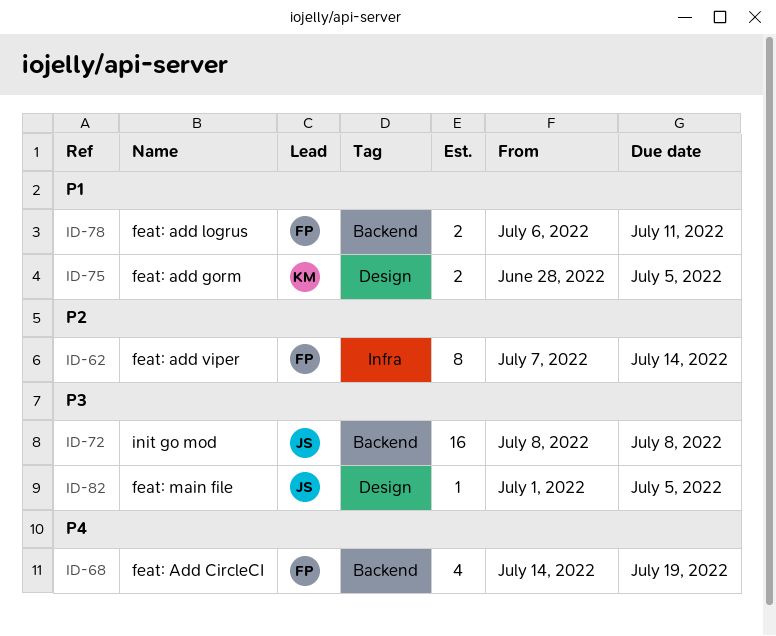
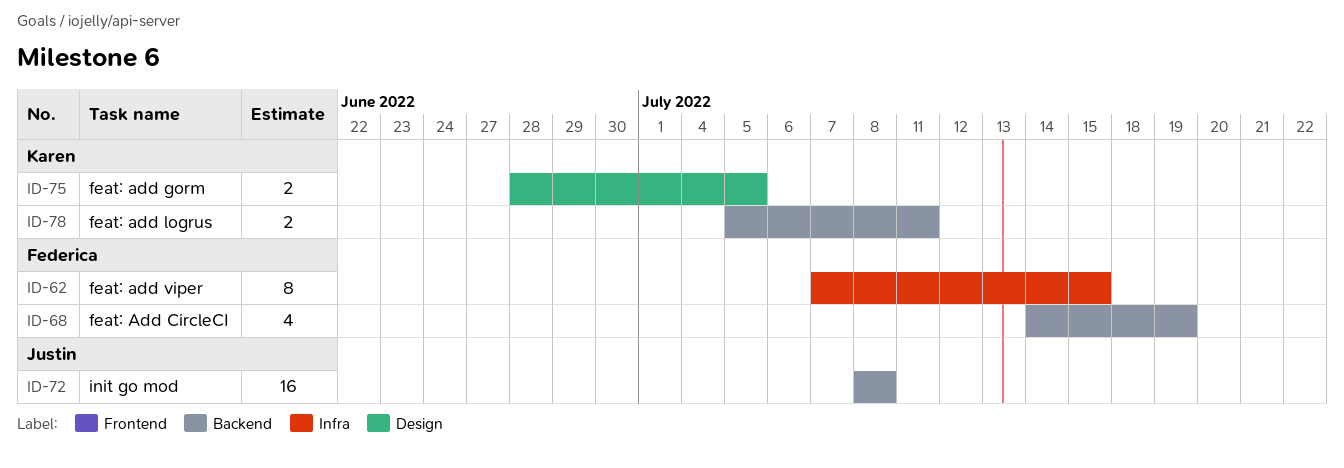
ID-62, due: Jul 14 -> Jul 15
ID-78, owner: Federica -> Karen
ID-78, start: Jul 6 -> Jul 5
ID-82: present -> none

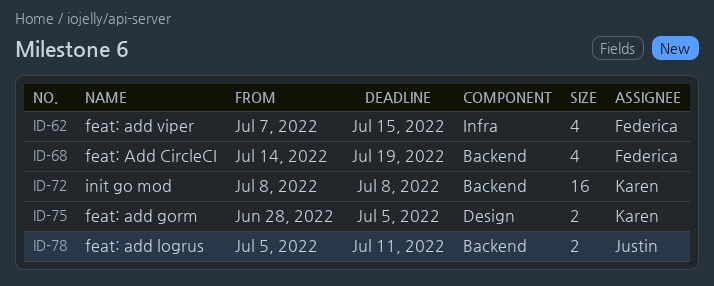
ID-62, estimate: 8 -> 4
ID-72, owner: Justin -> Karen
ID-78, owner: Karen -> Justin

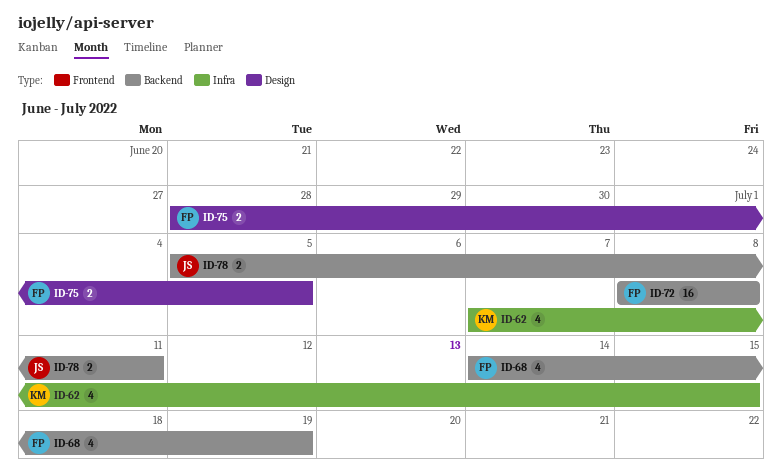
ID-62, owner: Federica -> Karen
ID-72, owner: Karen -> Federica
ID-75, owner: Karen -> Federica

